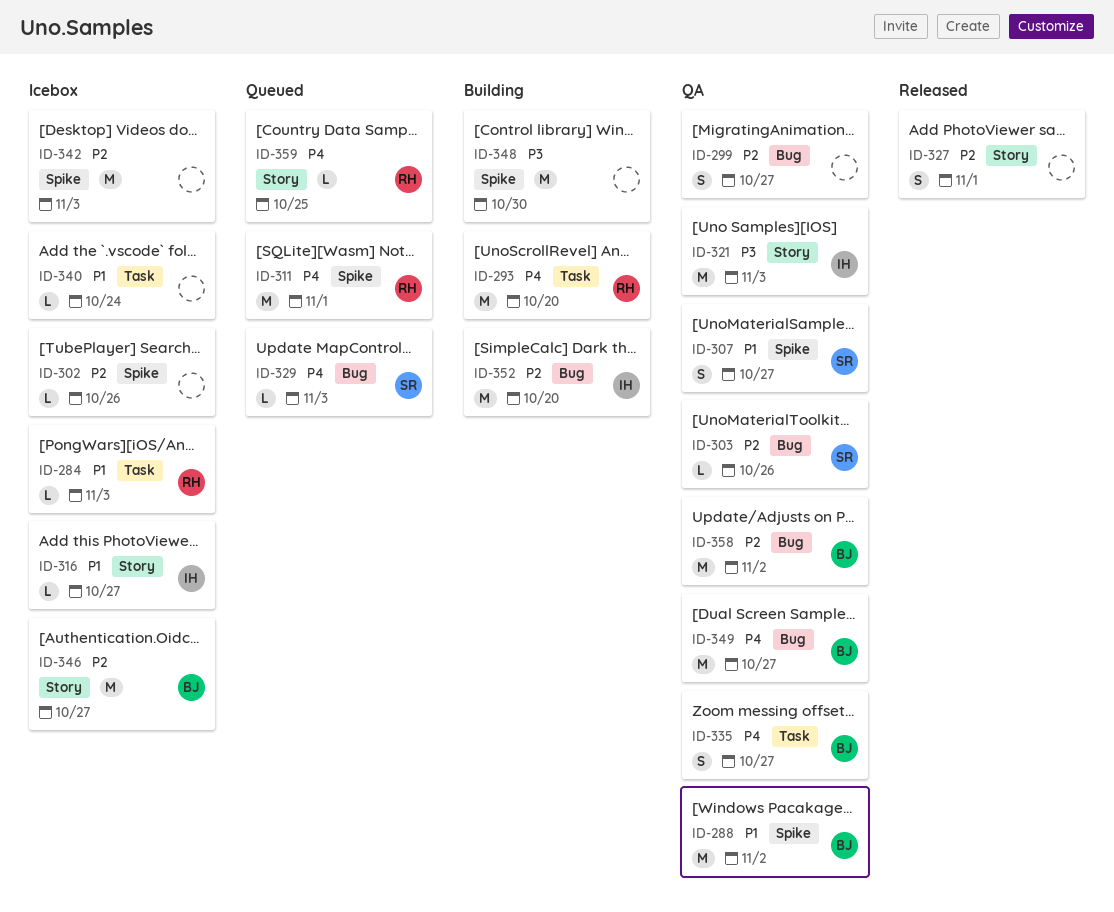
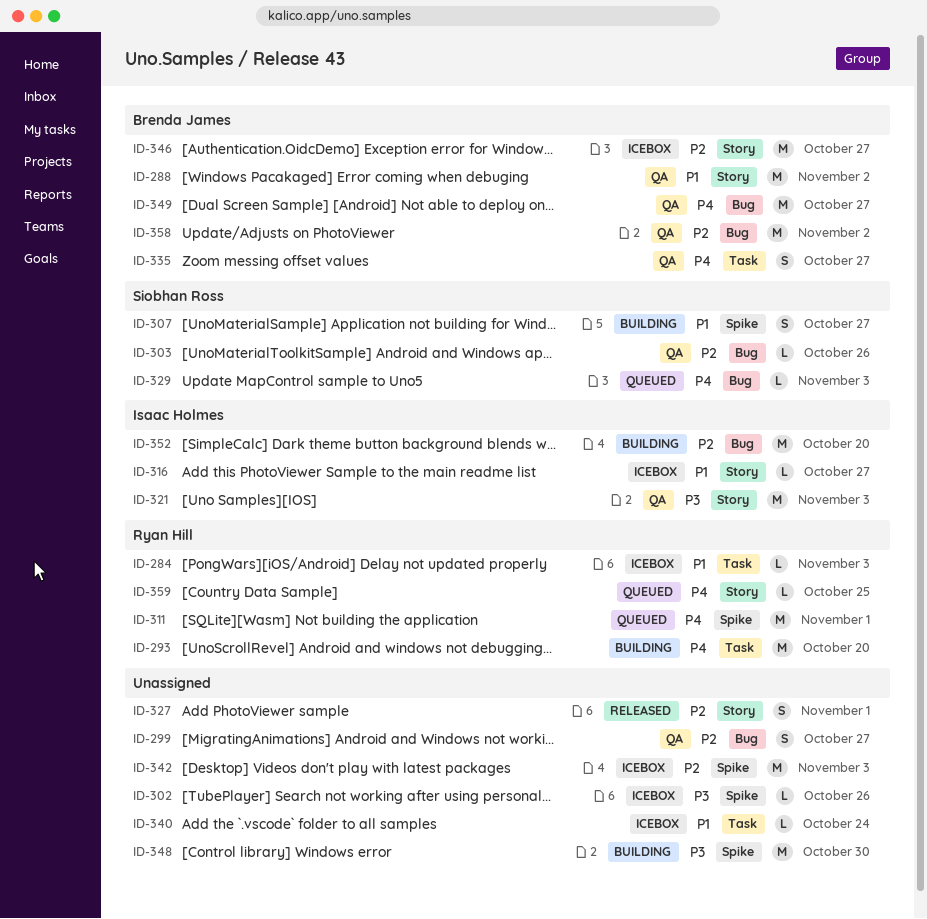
ID-288, label: Spike -> Story
ID-302, priority: P2 -> P3
ID-307, status: QA -> Building

